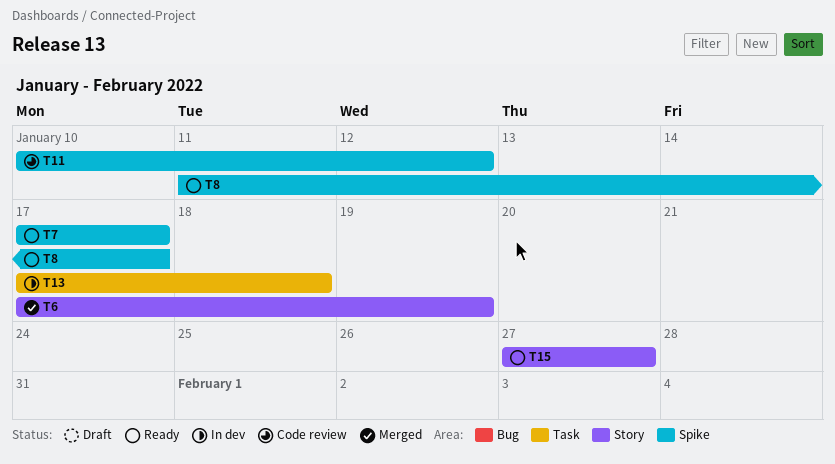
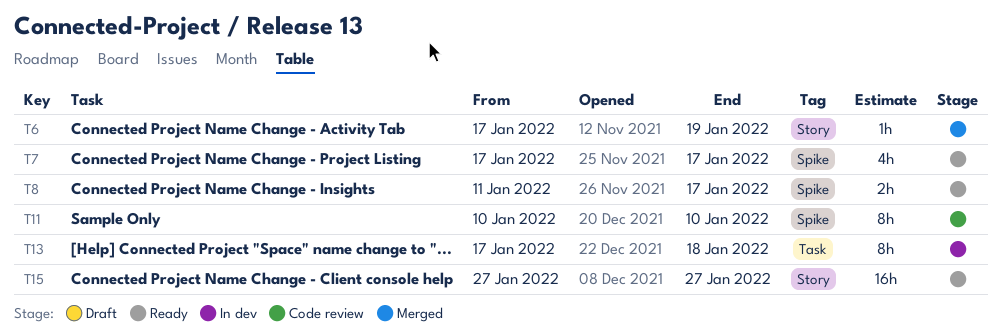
T11, due: Jan 12 -> Jan 10

